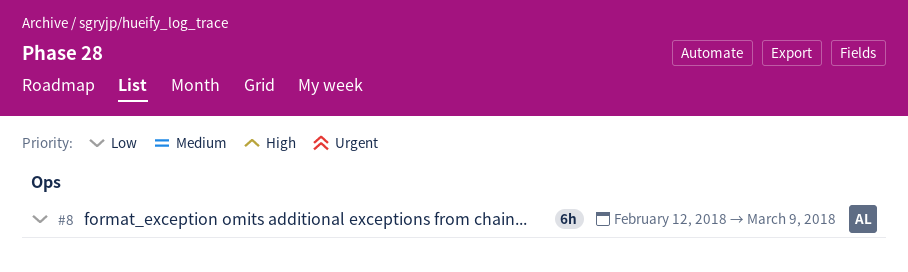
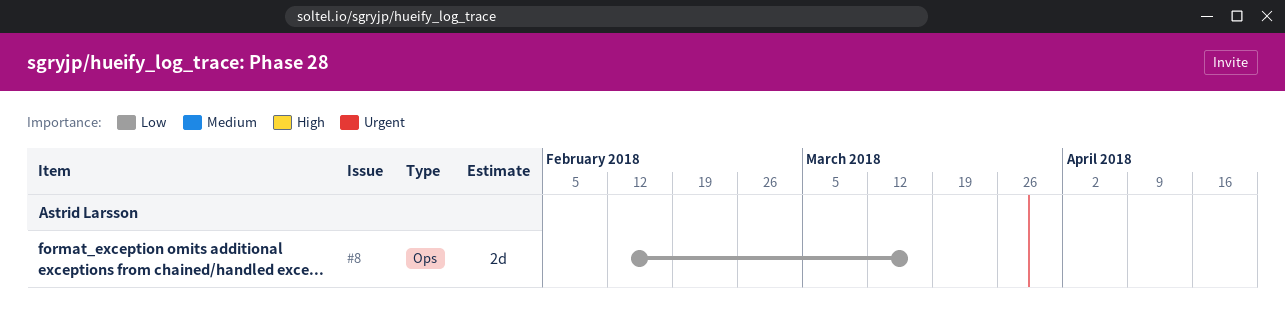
#8, estimate: 6h -> 2d
#8, due: Mar 9 -> Mar 16

